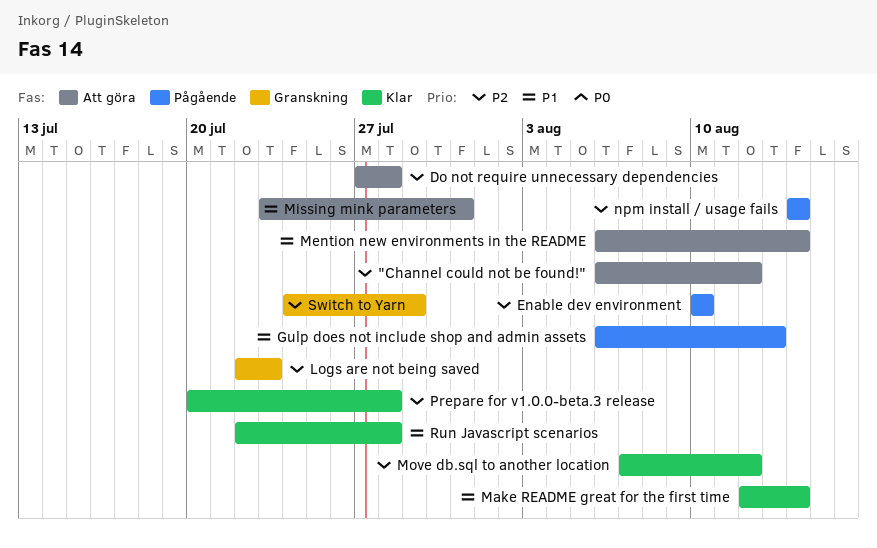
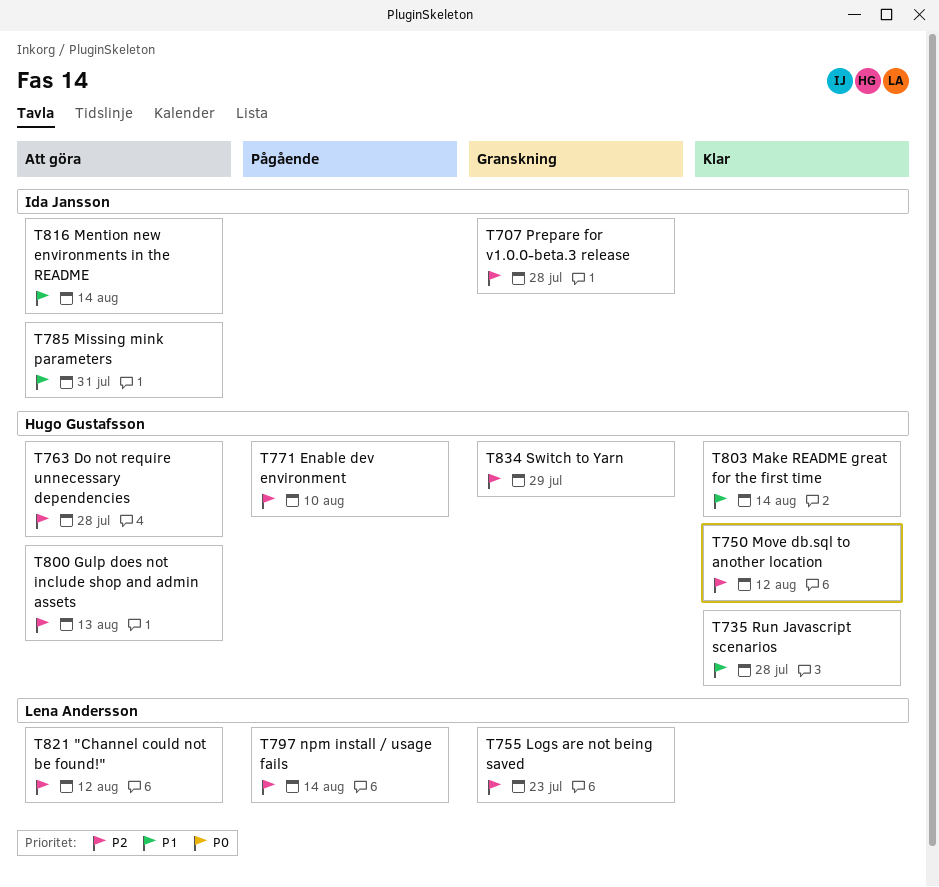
Gulp does not include shop and admin assets, status: Pågående -> Att göra
Gulp does not include shop and admin assets, priority: P1 -> P2
Prepare for v1.0.0-beta.3 release, status: Klar -> Granskning

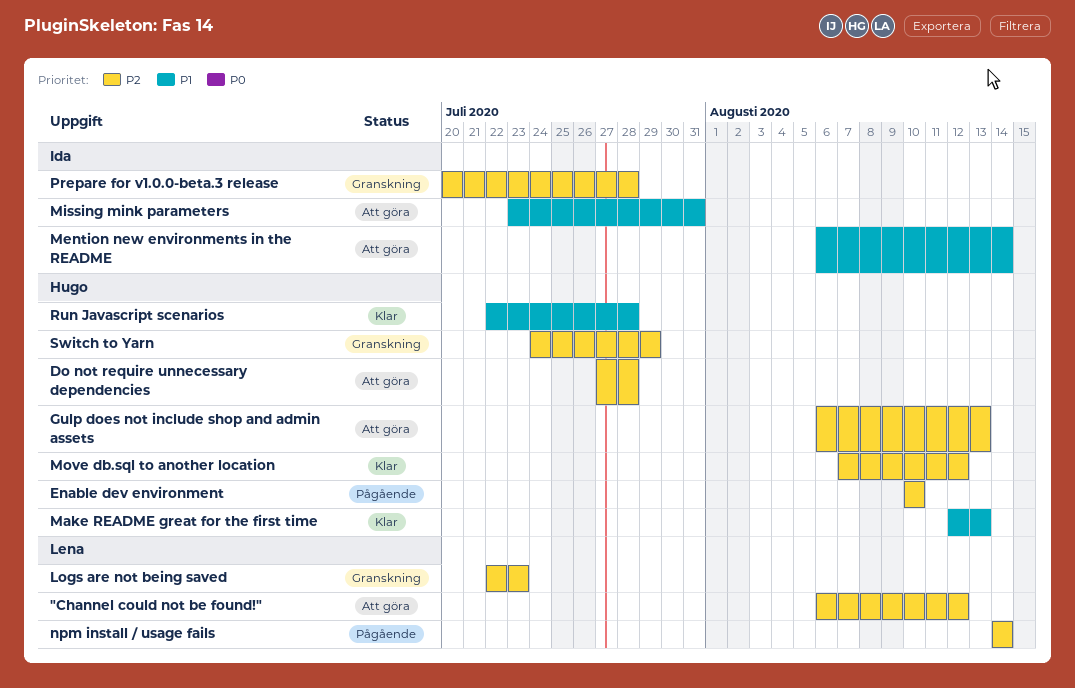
Make README great for the first time, due: Aug 14 -> Aug 13

